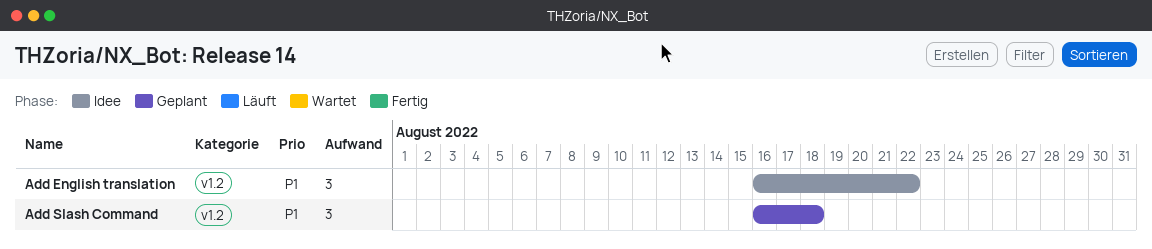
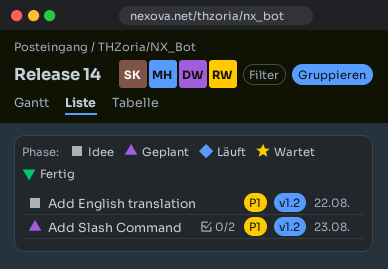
Add Slash Command, due: Aug 18 -> Aug 23

